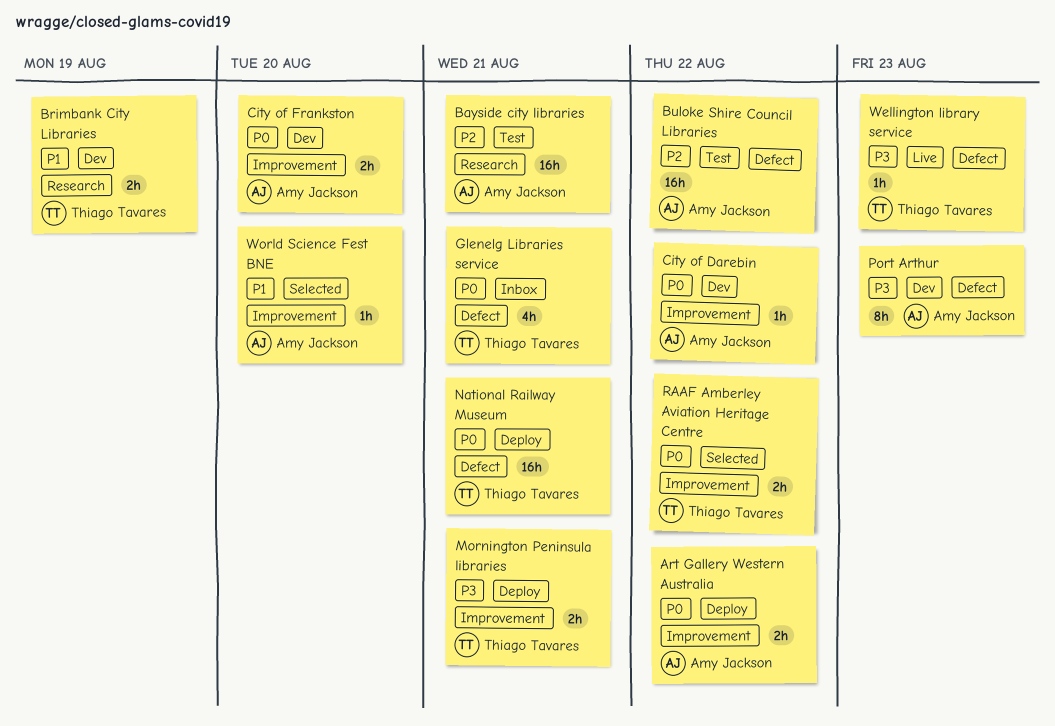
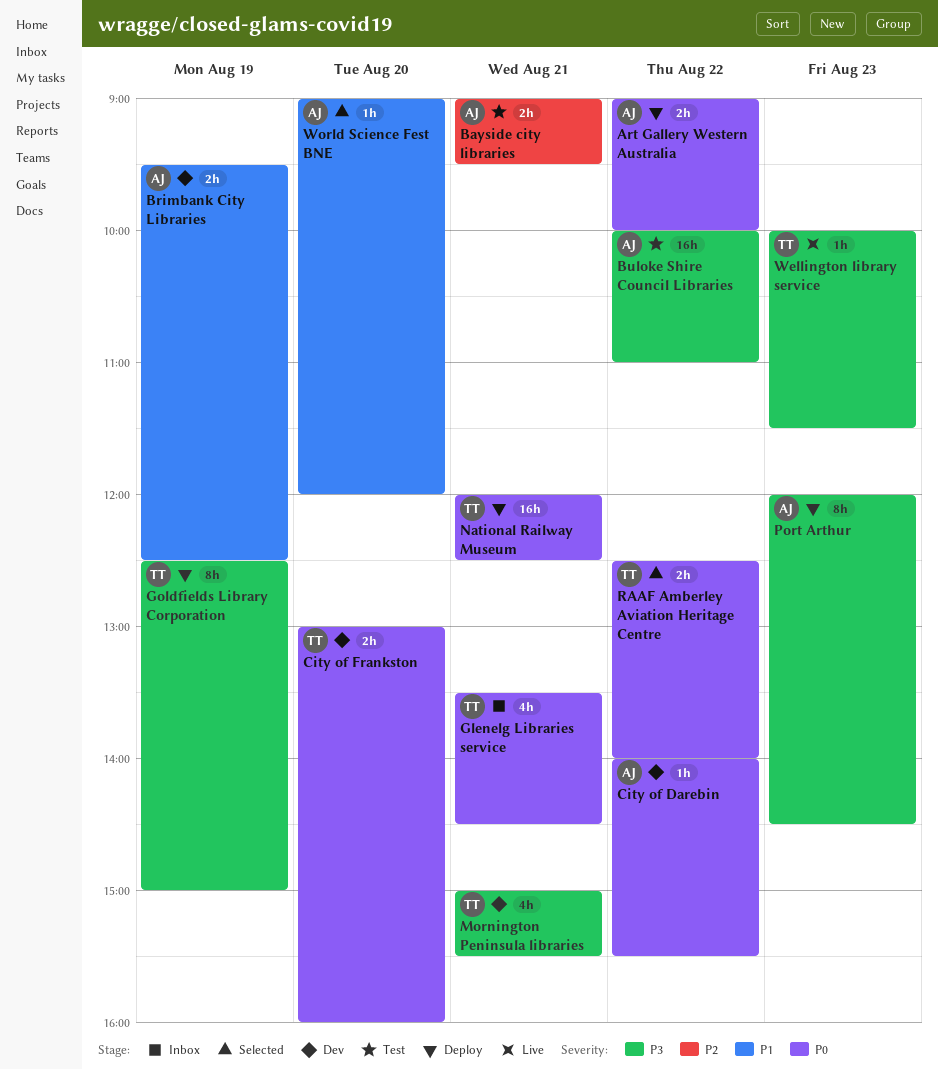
Bayside city libraries, estimate: 16h -> 2h
Brimbank City Libraries, owner: Thiago Tavares -> Amy Jackson
Buloke Shire Council Libraries, priority: P2 -> P3
City of Frankston, owner: Amy Jackson -> Thiago Tavares
Goldfields Library Corporation: none -> present
Mornington Peninsula libraries, status: Deploy -> Dev
Mornington Peninsula libraries, estimate: 2h -> 4h
Port Arthur, status: Dev -> Deploy

